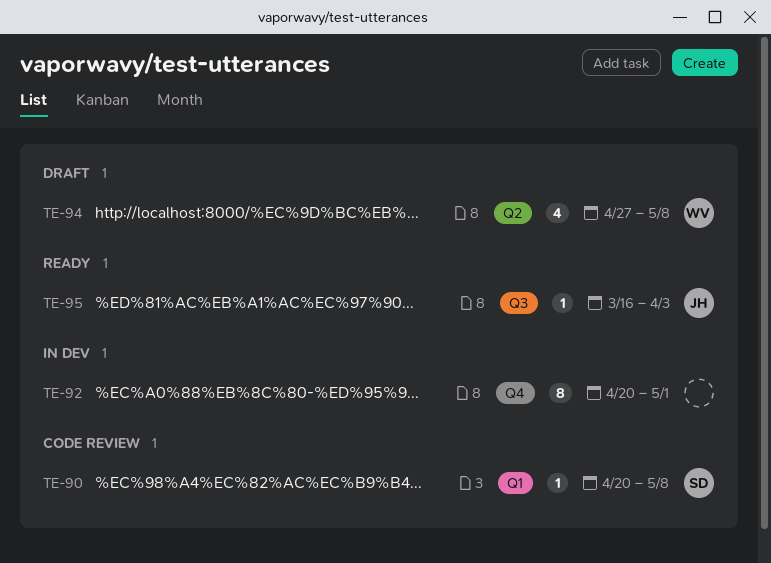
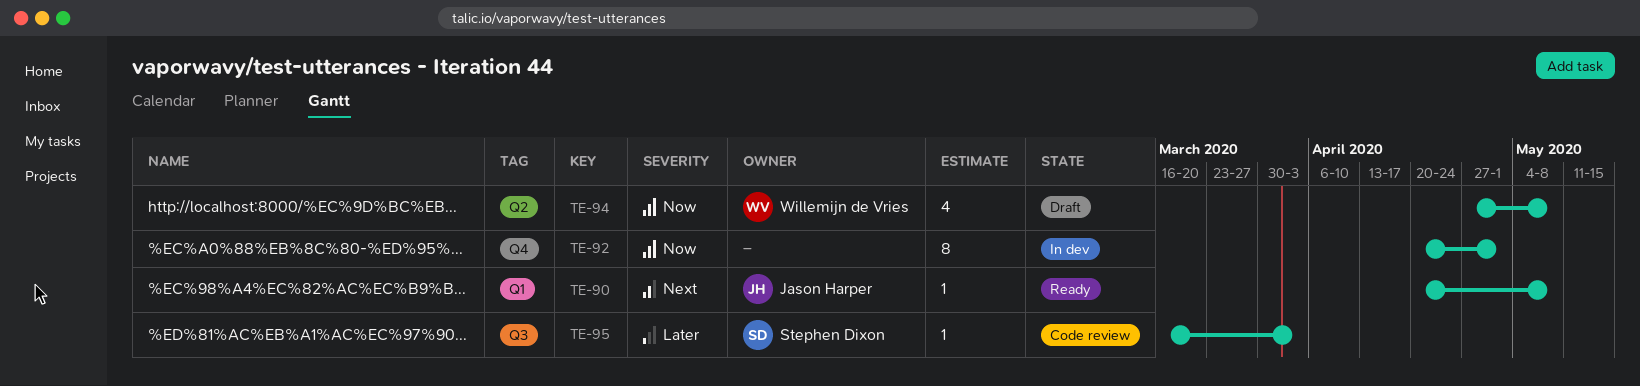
TE-90, status: Code review -> Ready
TE-90, owner: Stephen Dixon -> Jason Harper
TE-95, status: Ready -> Code review
TE-95, owner: Jason Harper -> Stephen Dixon

